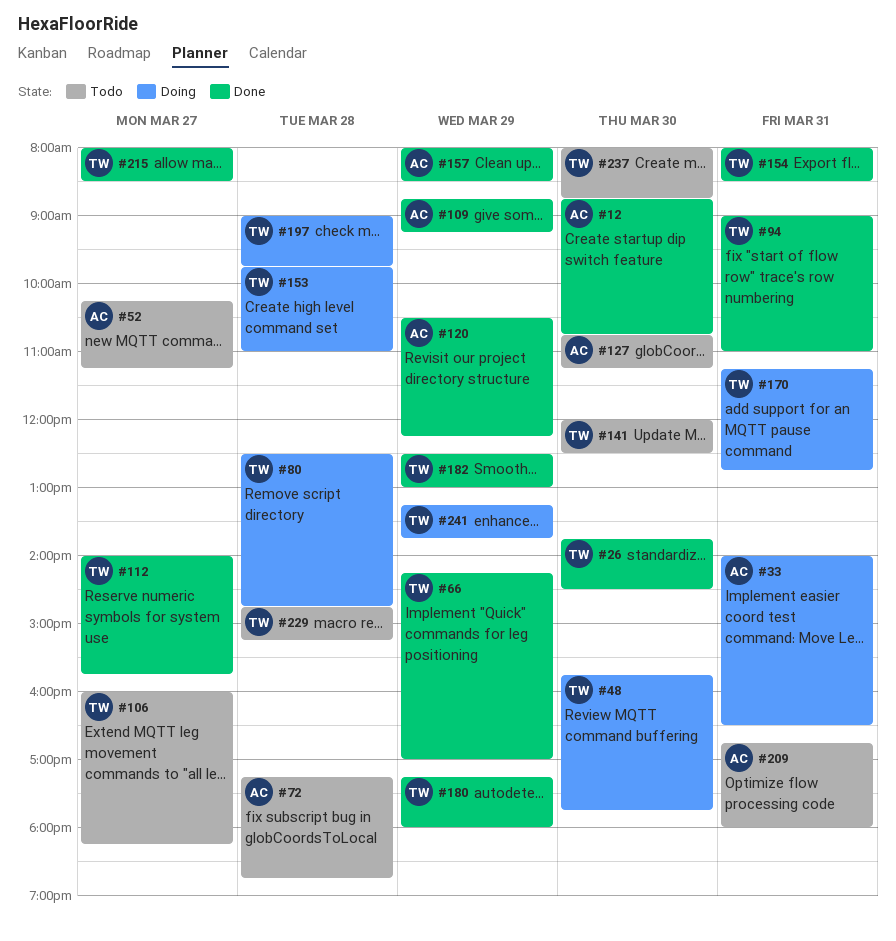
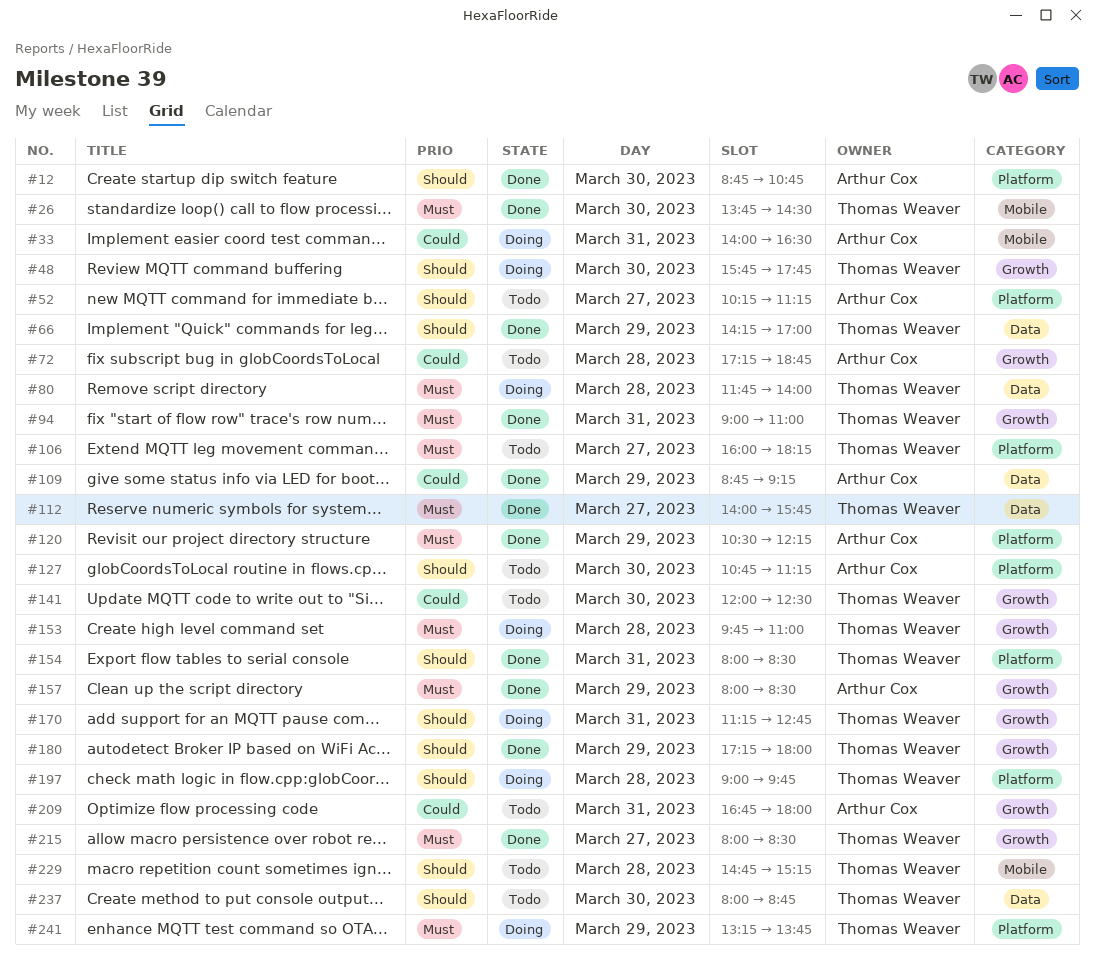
#80, begins: 12:30 -> 11:45
#80, ends: 14:45 -> 14:00
#182: present -> none

